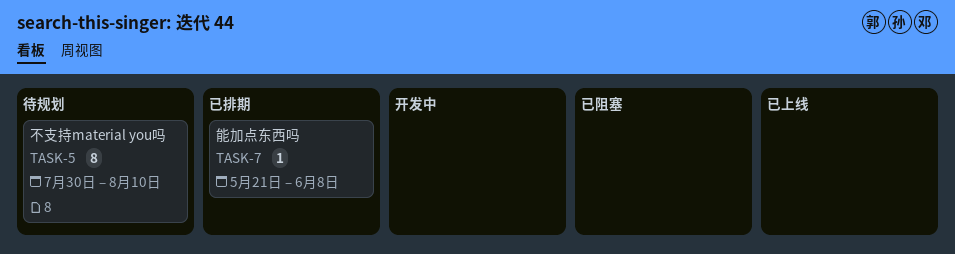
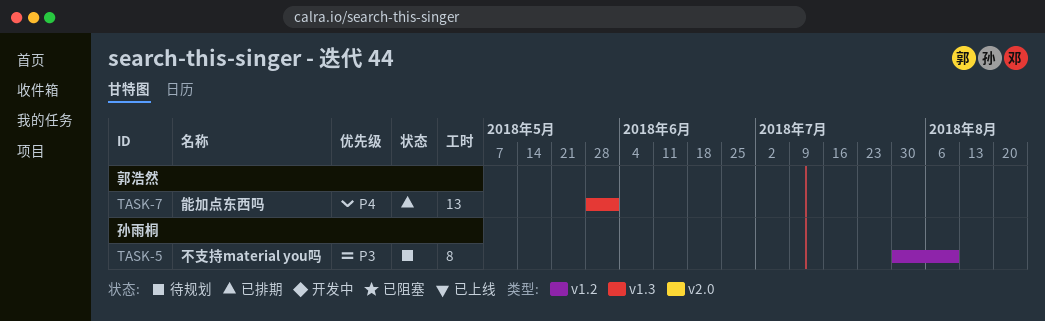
TASK-7, estimate: 1 -> 13
TASK-7, start: May 21 -> May 28
TASK-7, due: Jun 8 -> Jun 1

